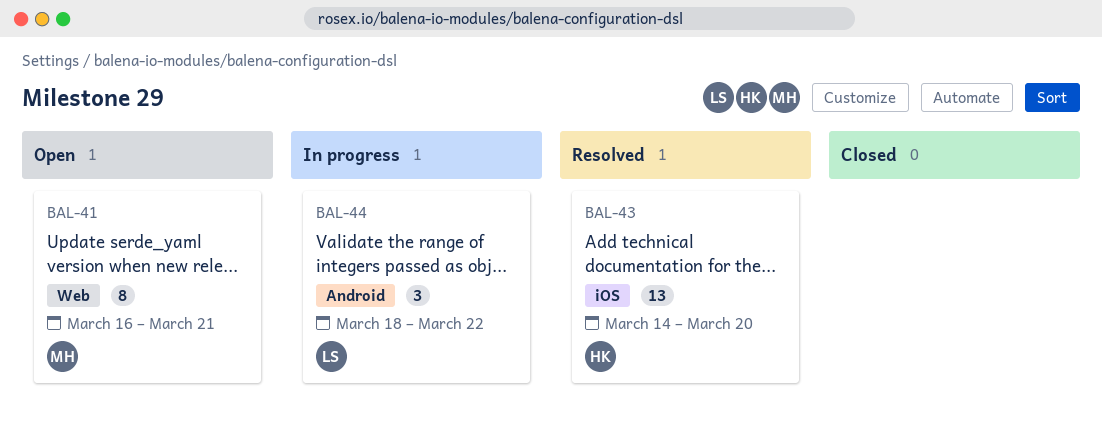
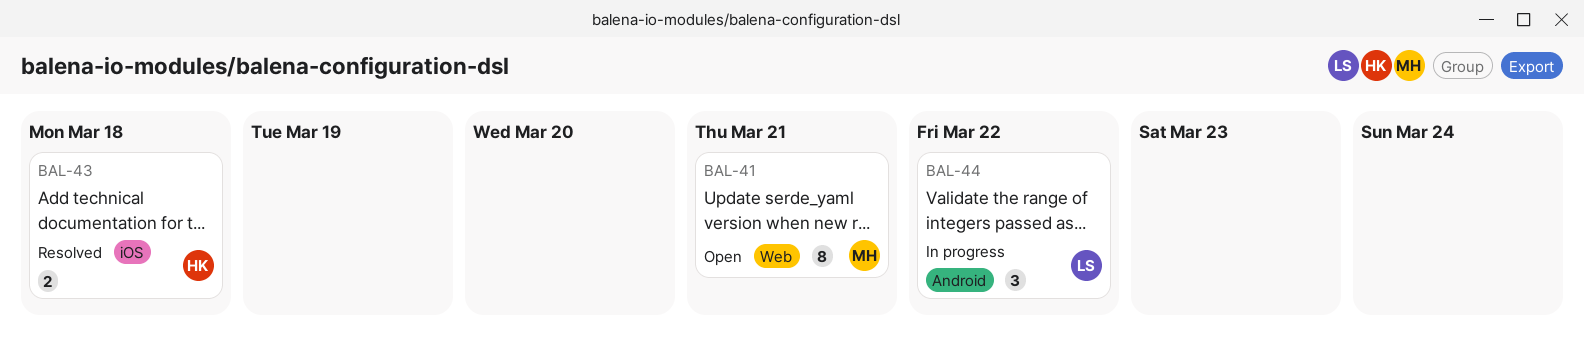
BAL-43, estimate: 13 -> 2
BAL-43, due: Mar 20 -> Mar 18

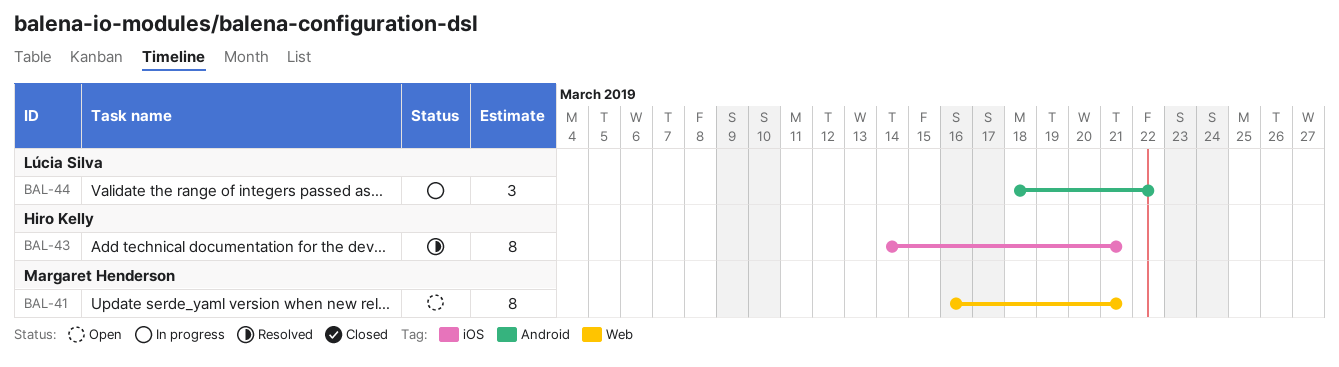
BAL-43, estimate: 2 -> 8
BAL-43, due: Mar 18 -> Mar 21

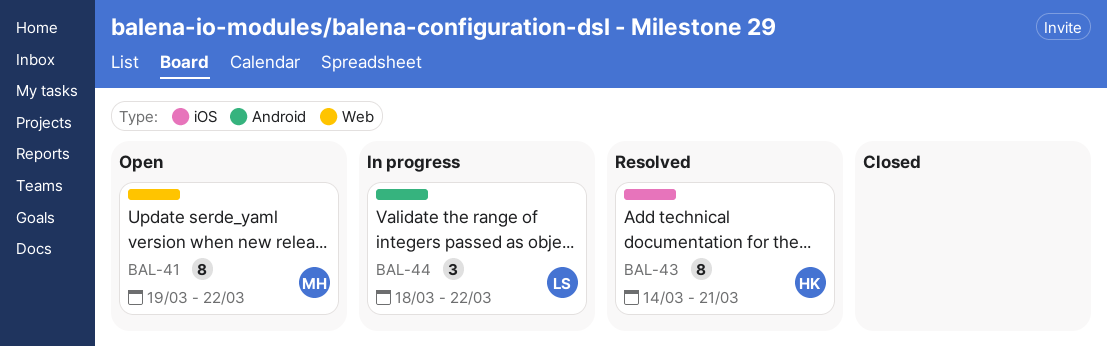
BAL-41, start: Mar 16 -> Mar 19
BAL-41, due: Mar 21 -> Mar 22

